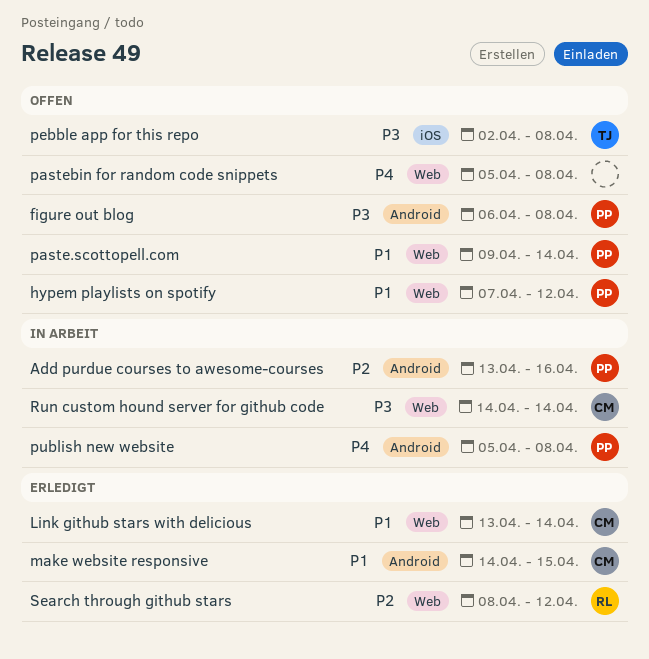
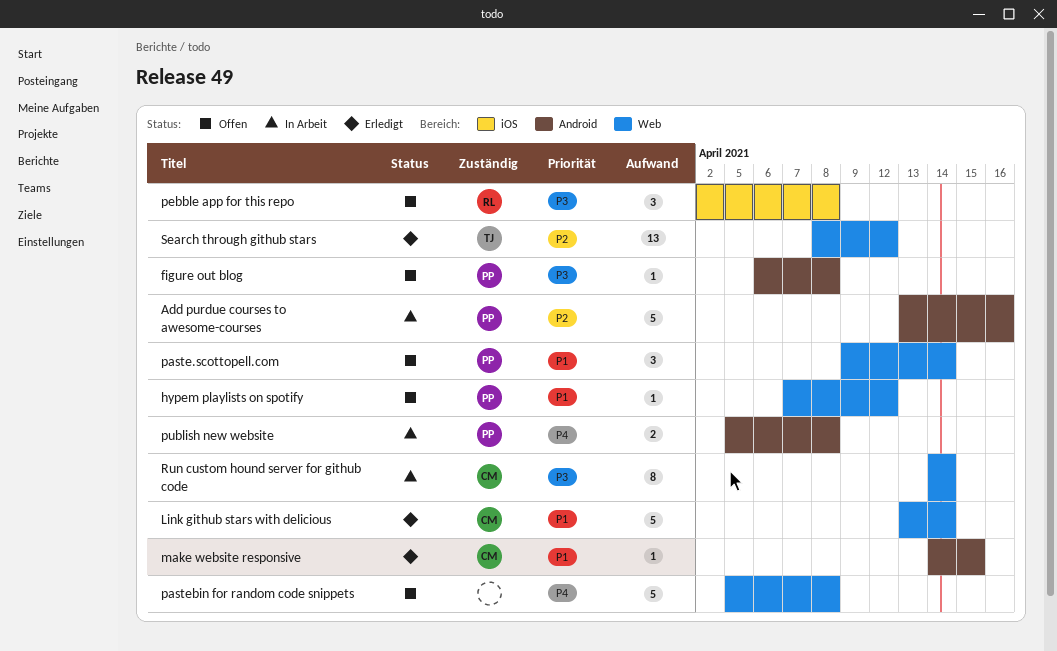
pebble app for this repo, owner: TJ -> RL
Search through github stars, owner: RL -> TJ

